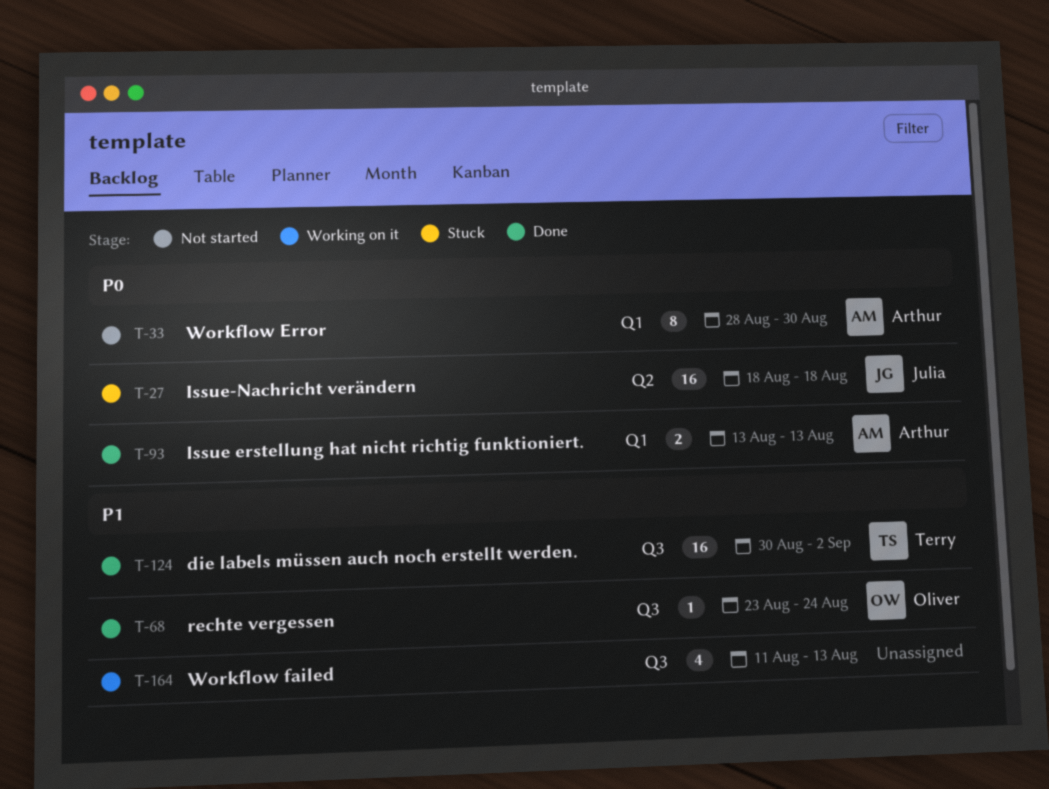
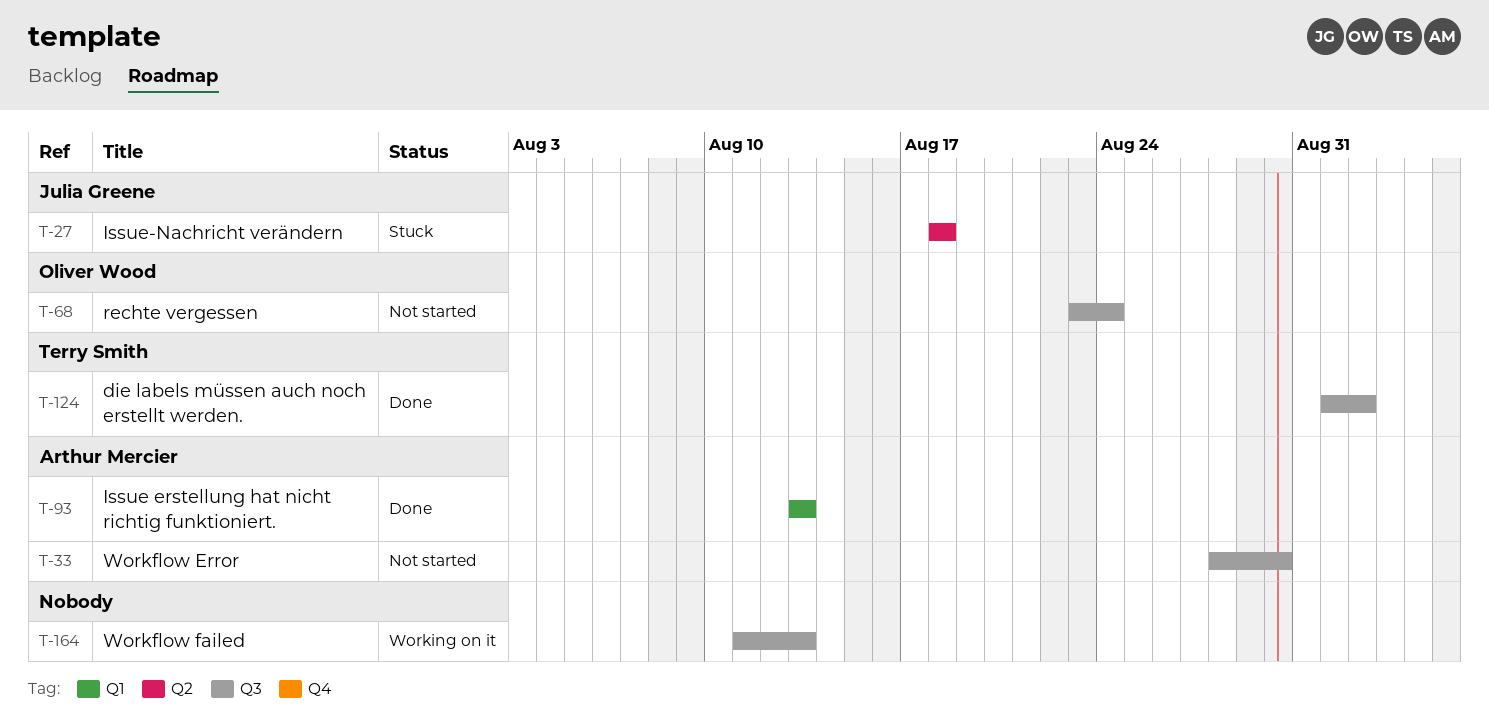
T-33, label: Q1 -> Q3
T-68, status: Done -> Not started
T-124, start: Aug 30 -> Sep 1

